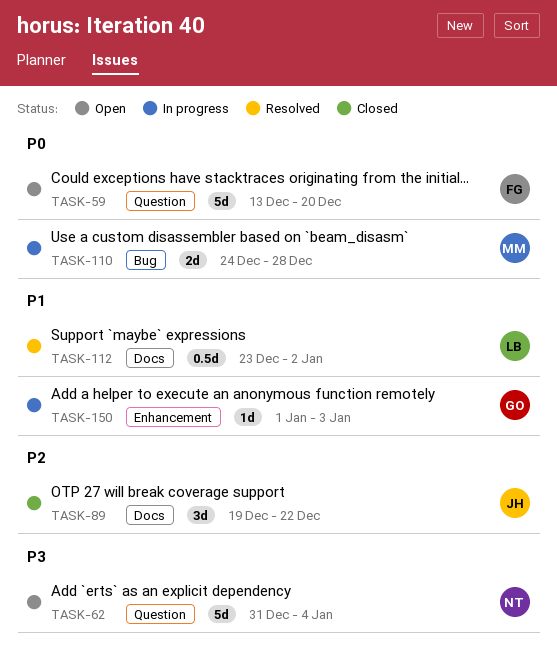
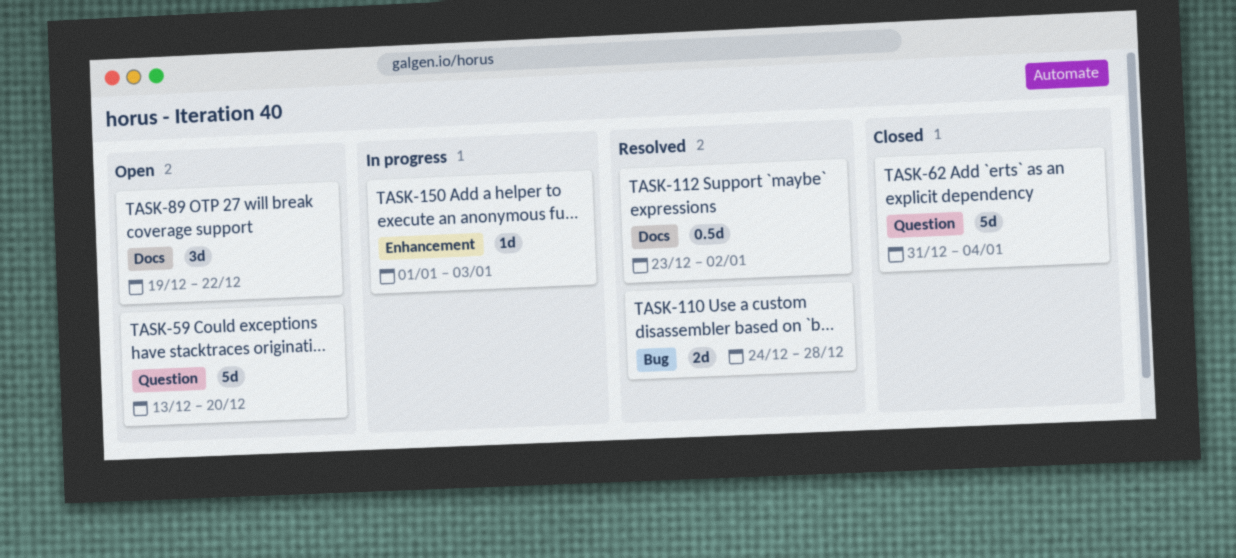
TASK-62, status: Open -> Closed
TASK-89, status: Closed -> Open
TASK-110, status: In progress -> Resolved

